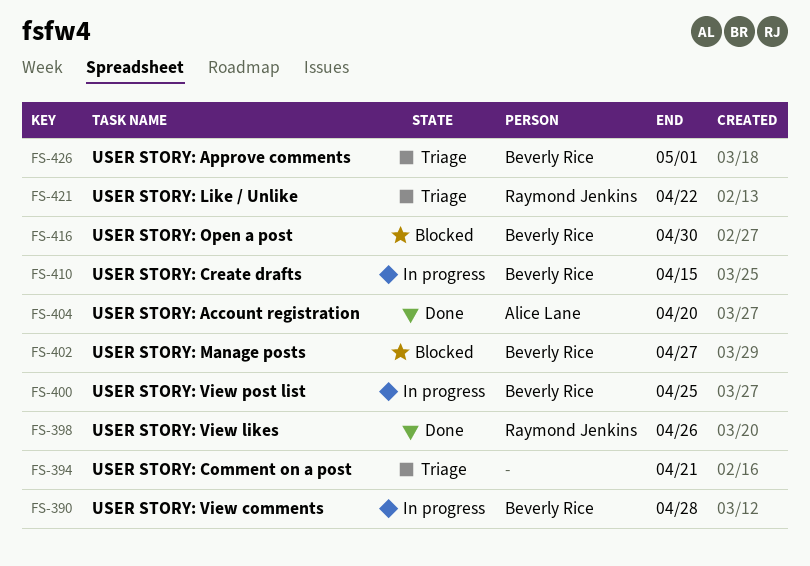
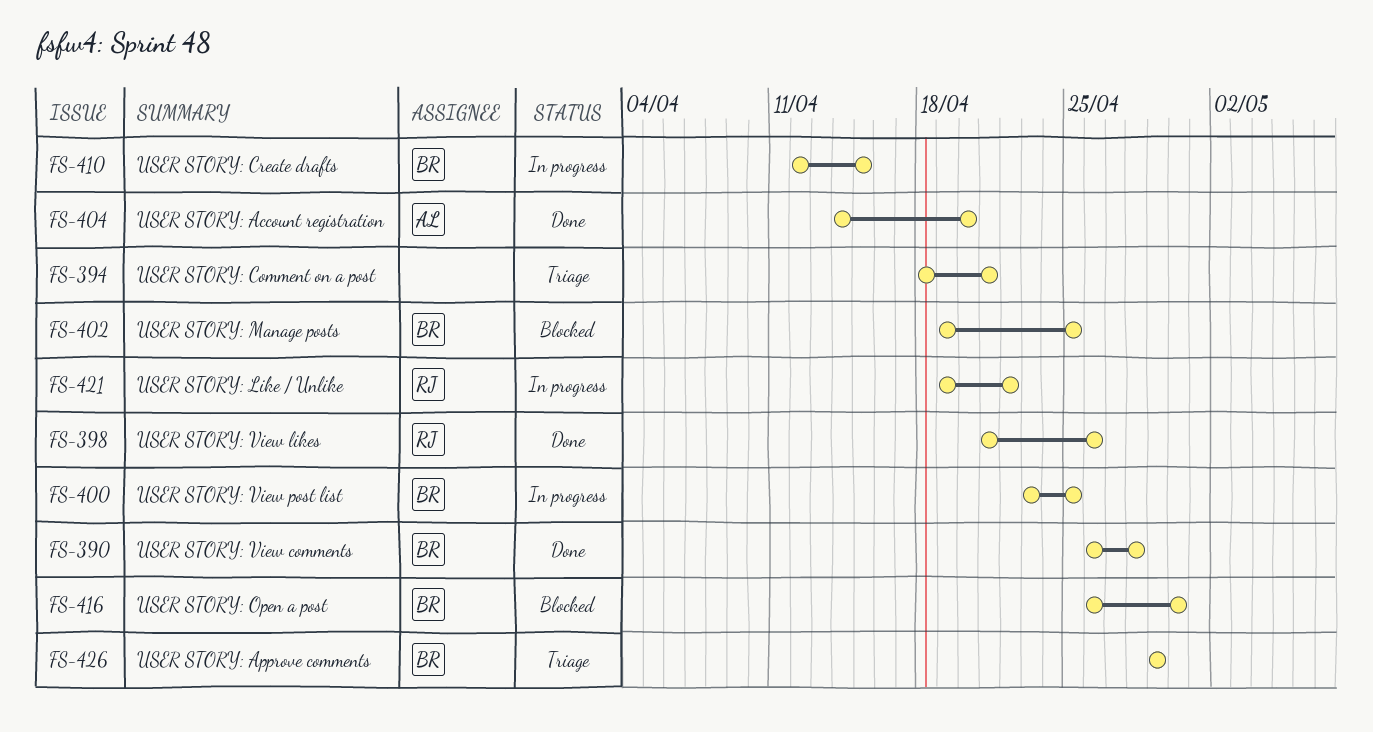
FS-390, status: In progress -> Done
FS-402, due: Apr 27 -> Apr 25
FS-421, status: Triage -> In progress
FS-426, due: May 1 -> Apr 29

